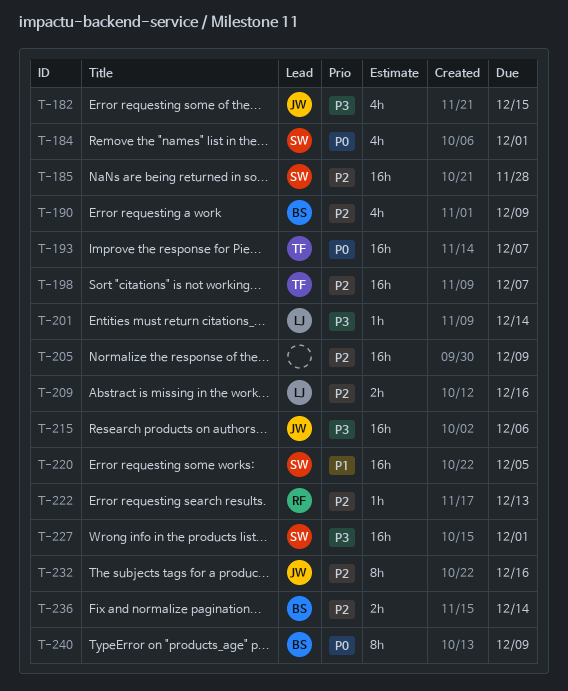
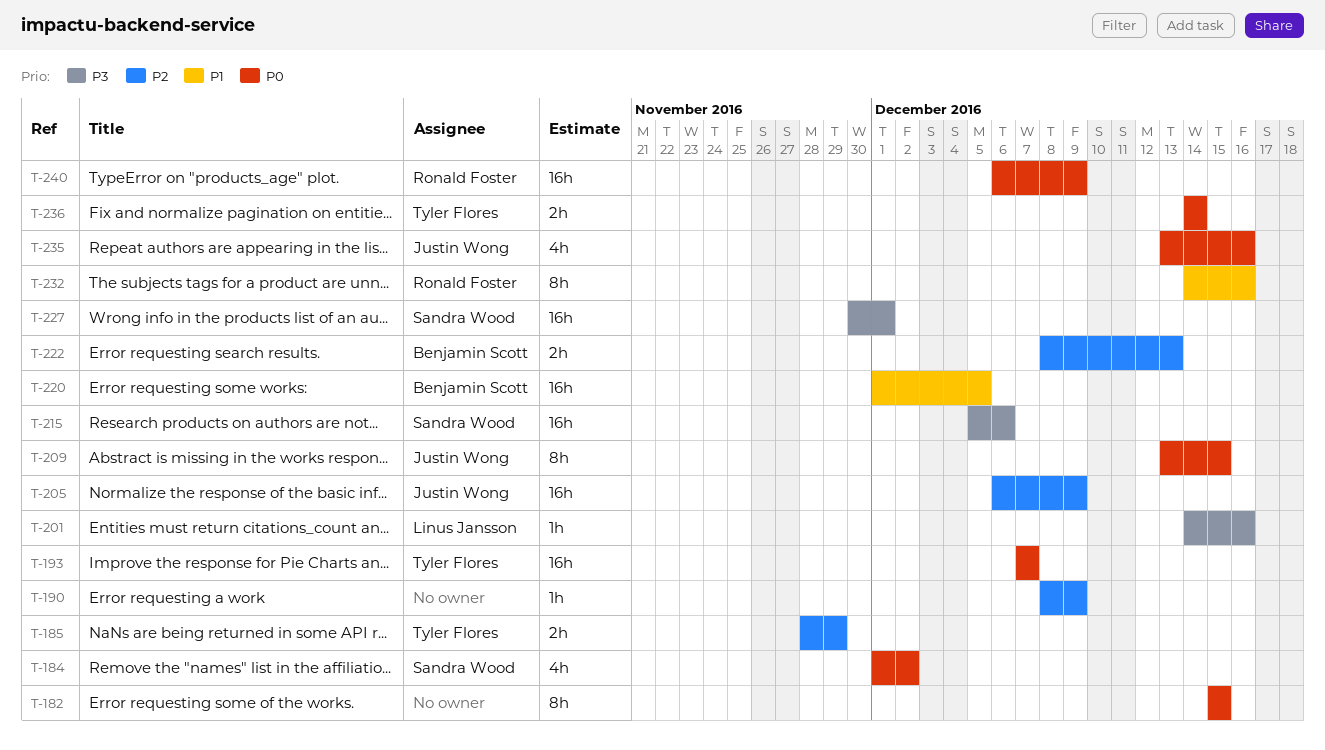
T-182, owner: Justin Wong -> none
T-182, priority: P3 -> P0
T-182, estimate: 4h -> 8h
T-184, due: Dec 1 -> Dec 2
T-185, owner: Sandra Wood -> Tyler Flores
T-185, estimate: 16h -> 2h
T-185, due: Nov 28 -> Nov 29
T-190, owner: Benjamin Scott -> none
T-190, estimate: 4h -> 1h
T-198: present -> none
T-201, due: Dec 14 -> Dec 16
T-205, owner: none -> Justin Wong
T-209, owner: Linus Jansson -> Justin Wong
T-209, priority: P2 -> P0
T-209, estimate: 2h -> 8h
T-209, due: Dec 16 -> Dec 15
T-215, owner: Justin Wong -> Sandra Wood
T-220, owner: Sandra Wood -> Benjamin Scott
T-222, owner: Ronald Foster -> Benjamin Scott
T-222, estimate: 1h -> 2h
T-232, owner: Justin Wong -> Ronald Foster
T-232, priority: P2 -> P1
T-235: none -> present
T-236, owner: Benjamin Scott -> Tyler Flores
T-236, priority: P2 -> P0
T-240, owner: Benjamin Scott -> Ronald Foster
T-240, estimate: 8h -> 16h

